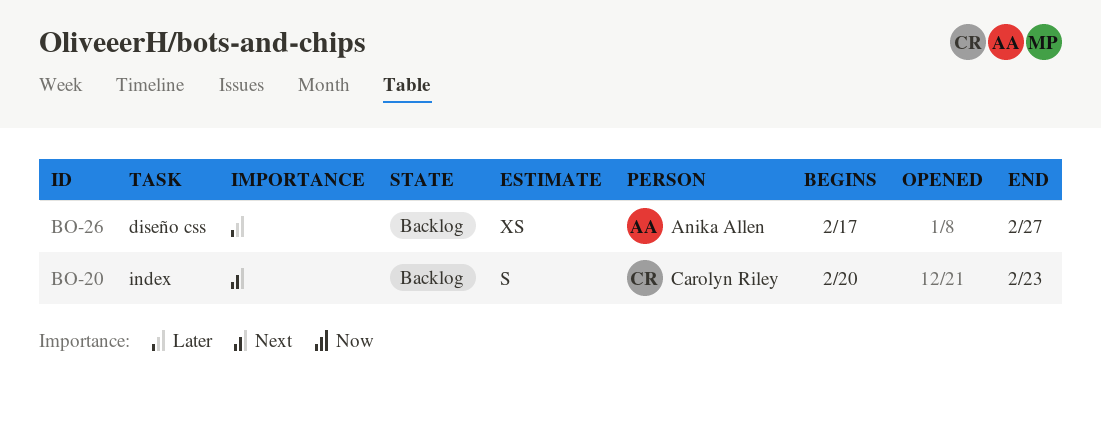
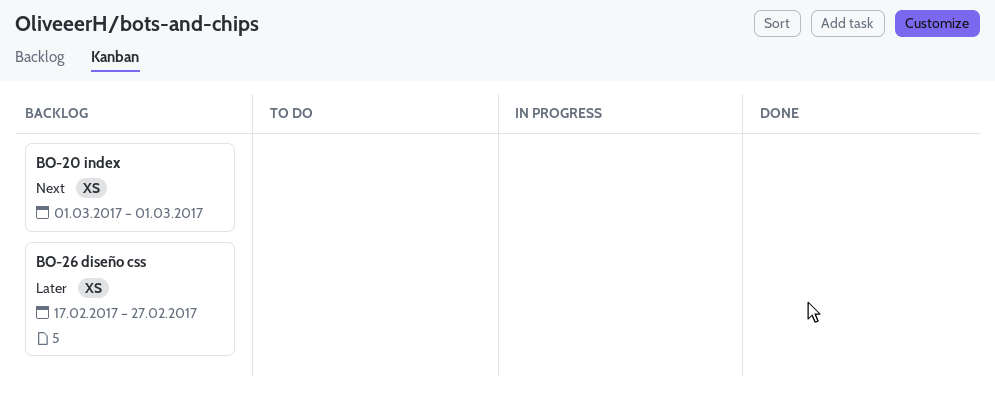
BO-20, estimate: S -> XS
BO-20, start: Feb 20 -> Mar 1
BO-20, due: Feb 23 -> Mar 1

